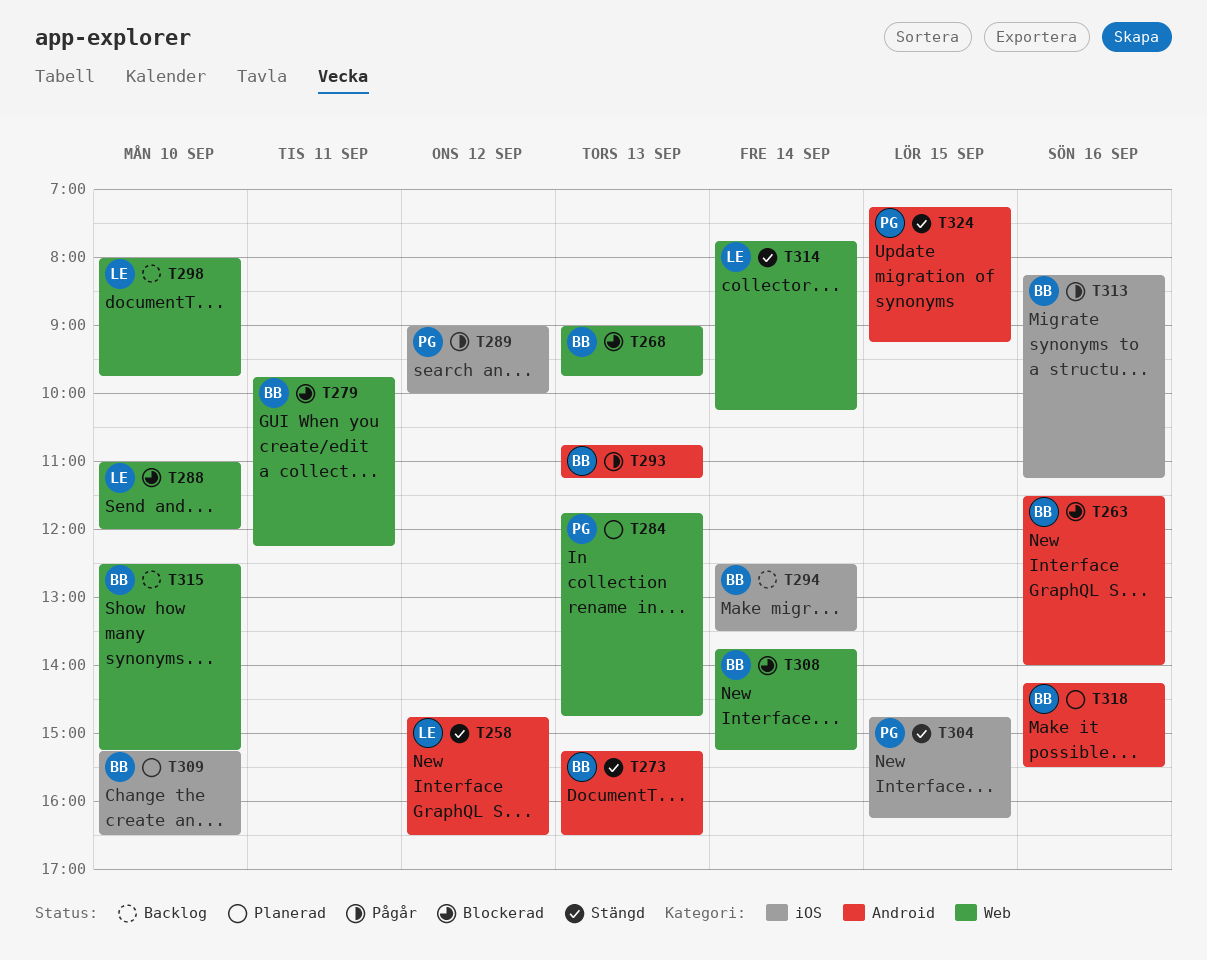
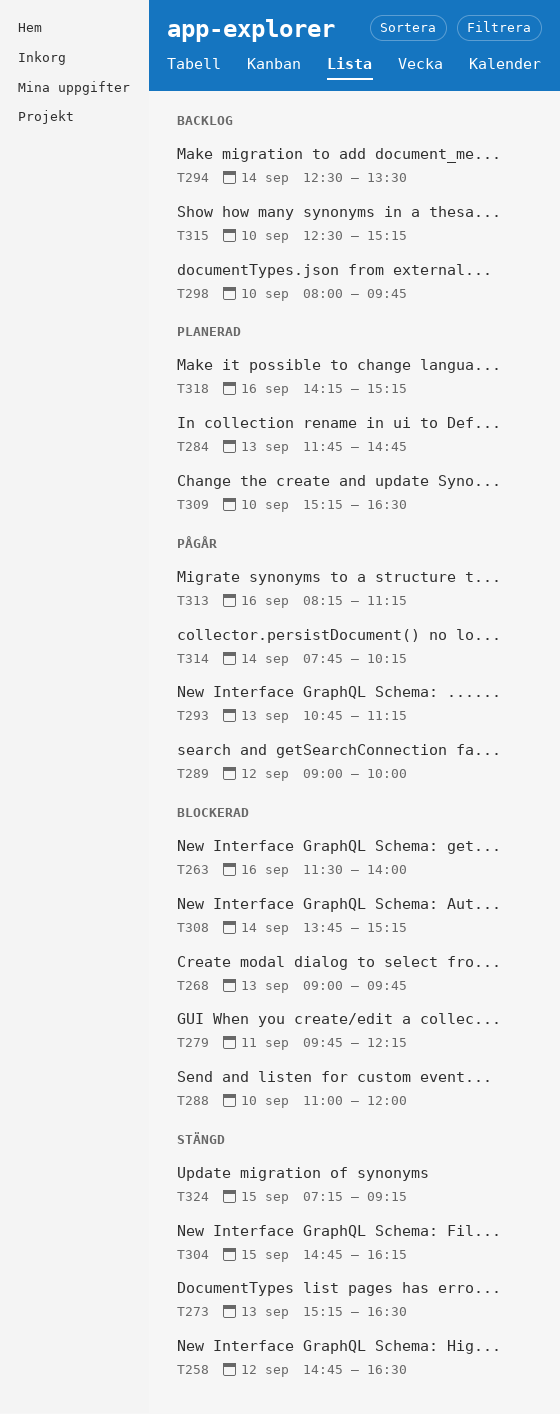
T314, status: Stängd -> Pågår
T318, ends: 15:30 -> 15:15

